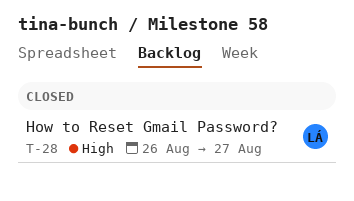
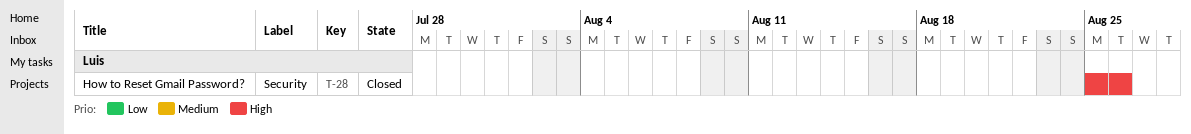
T-28, start: Aug 26 -> Aug 25
T-28, due: Aug 27 -> Aug 26

